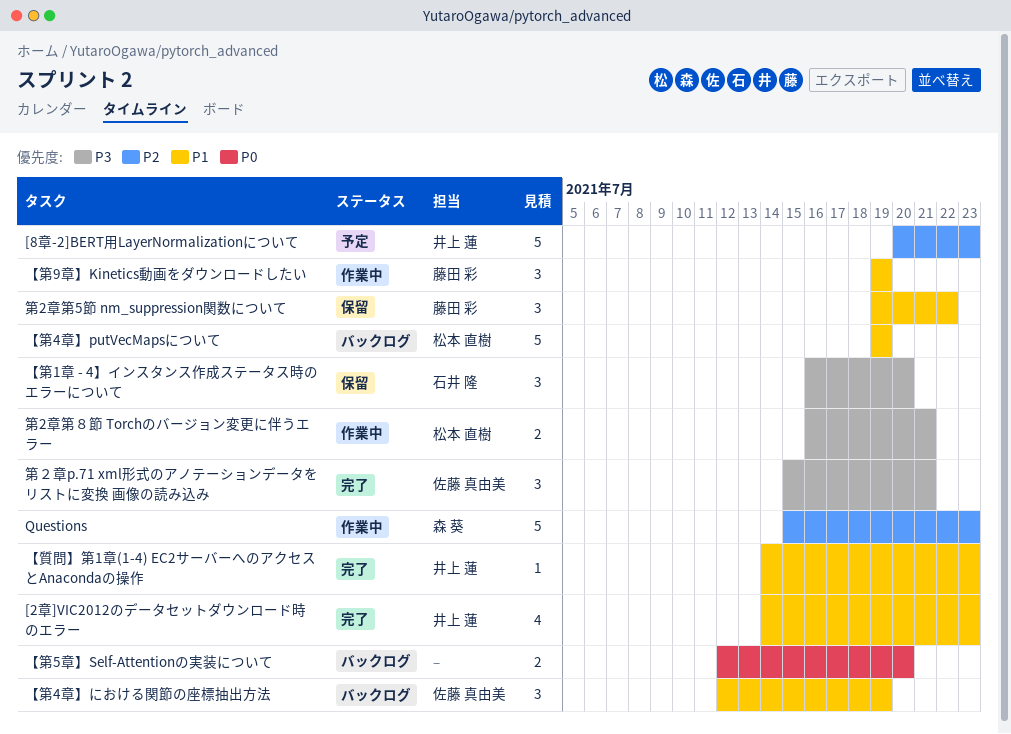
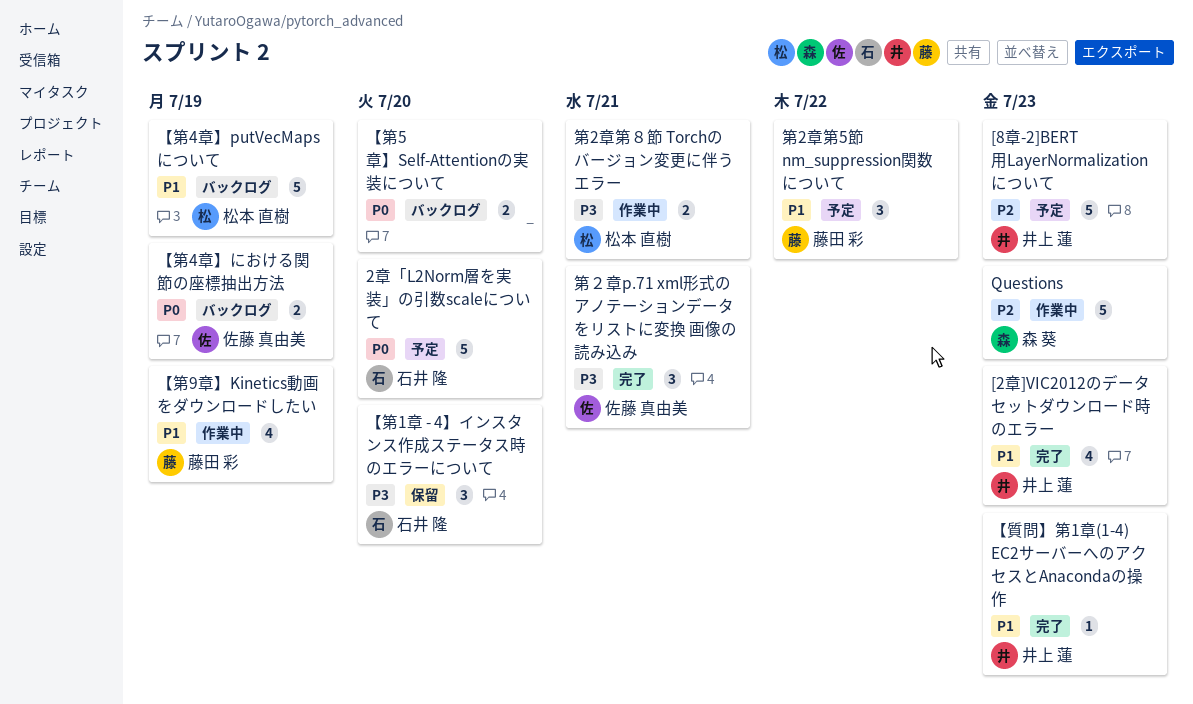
2章「L2Norm層を実装」の引数scaleについて: none -> present
【第4章】における関節の座標抽出方法, priority: P1 -> P0
【第4章】における関節の座標抽出方法, estimate: 3 -> 2
【第9章】Kinetics動画をダウンロードしたい, estimate: 3 -> 4
第2章第5節 nm_suppression関数について, status: 保留 -> 予定

